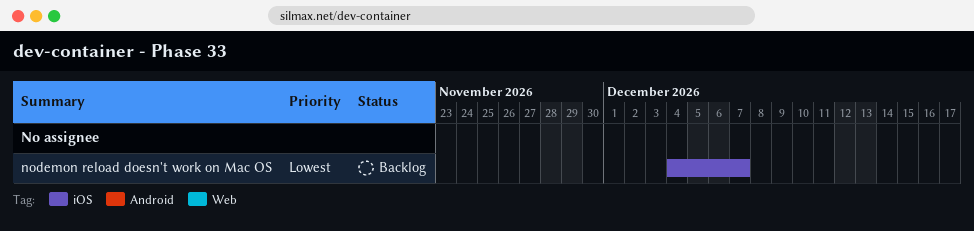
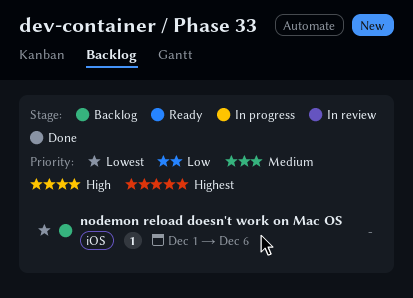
nodemon reload doesn't work on Mac OS, start: Dec 4 -> Dec 1
nodemon reload doesn't work on Mac OS, due: Dec 7 -> Dec 6

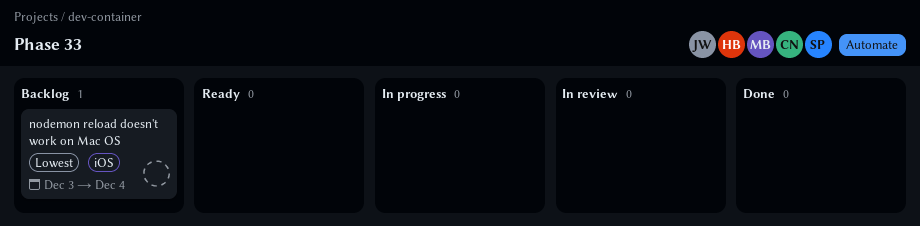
nodemon reload doesn't work on Mac OS, start: Dec 1 -> Dec 3
nodemon reload doesn't work on Mac OS, due: Dec 6 -> Dec 4

